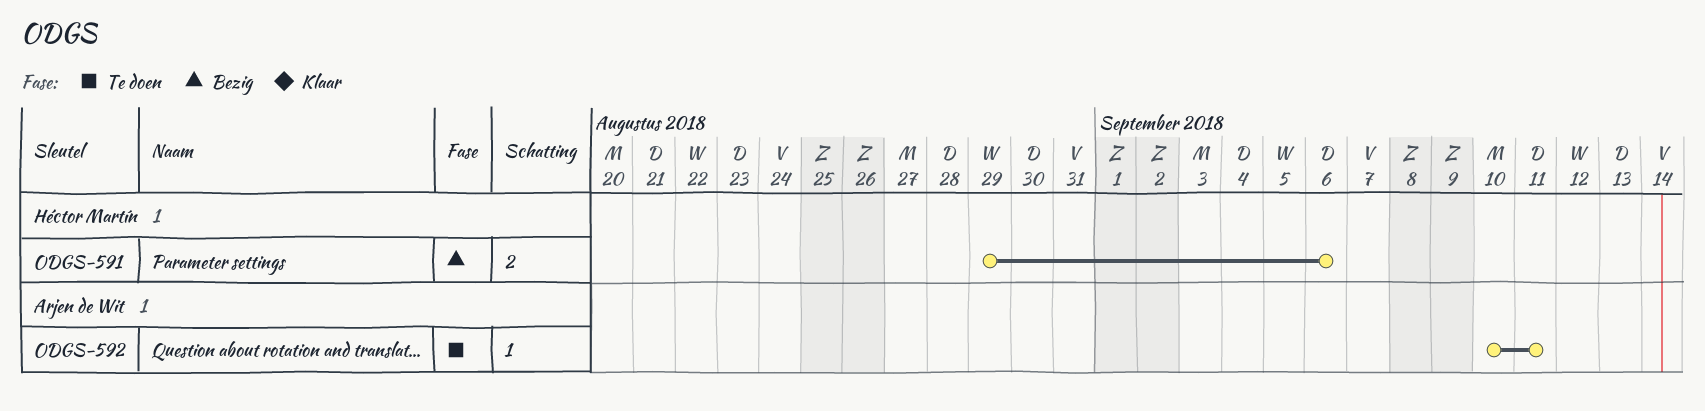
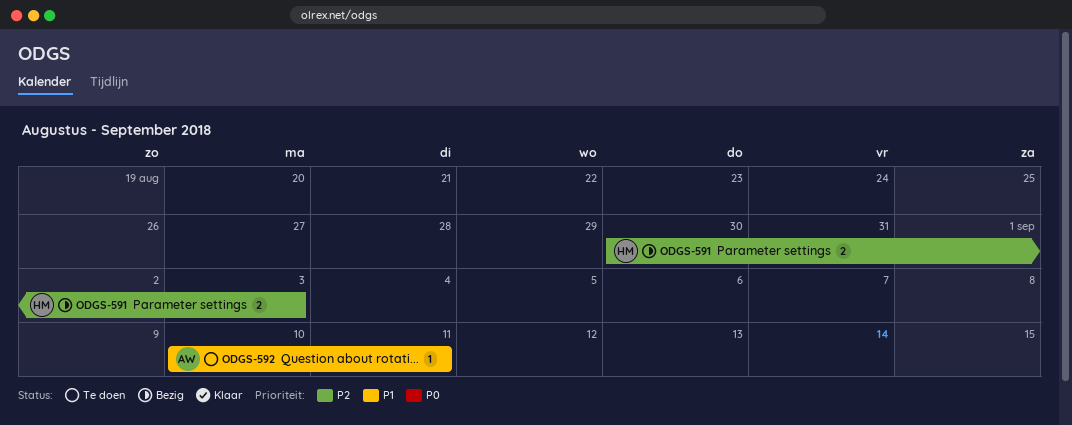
ODGS-591, start: Aug 29 -> Aug 30
ODGS-591, due: Sep 6 -> Sep 3

